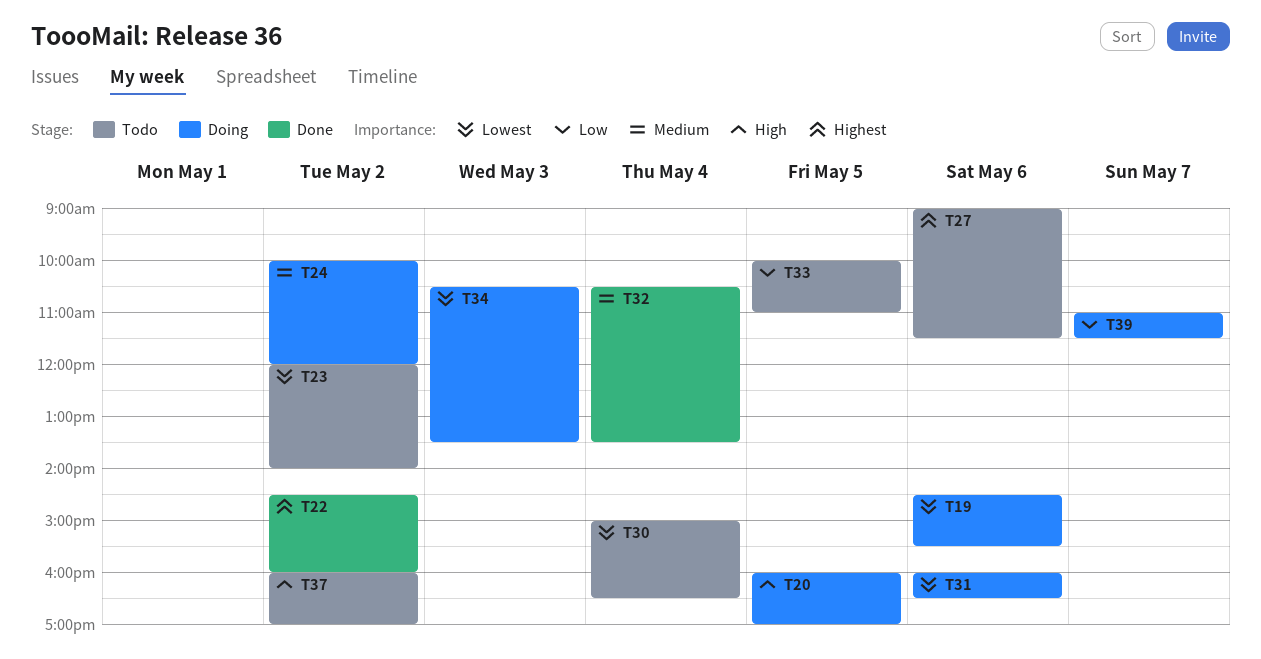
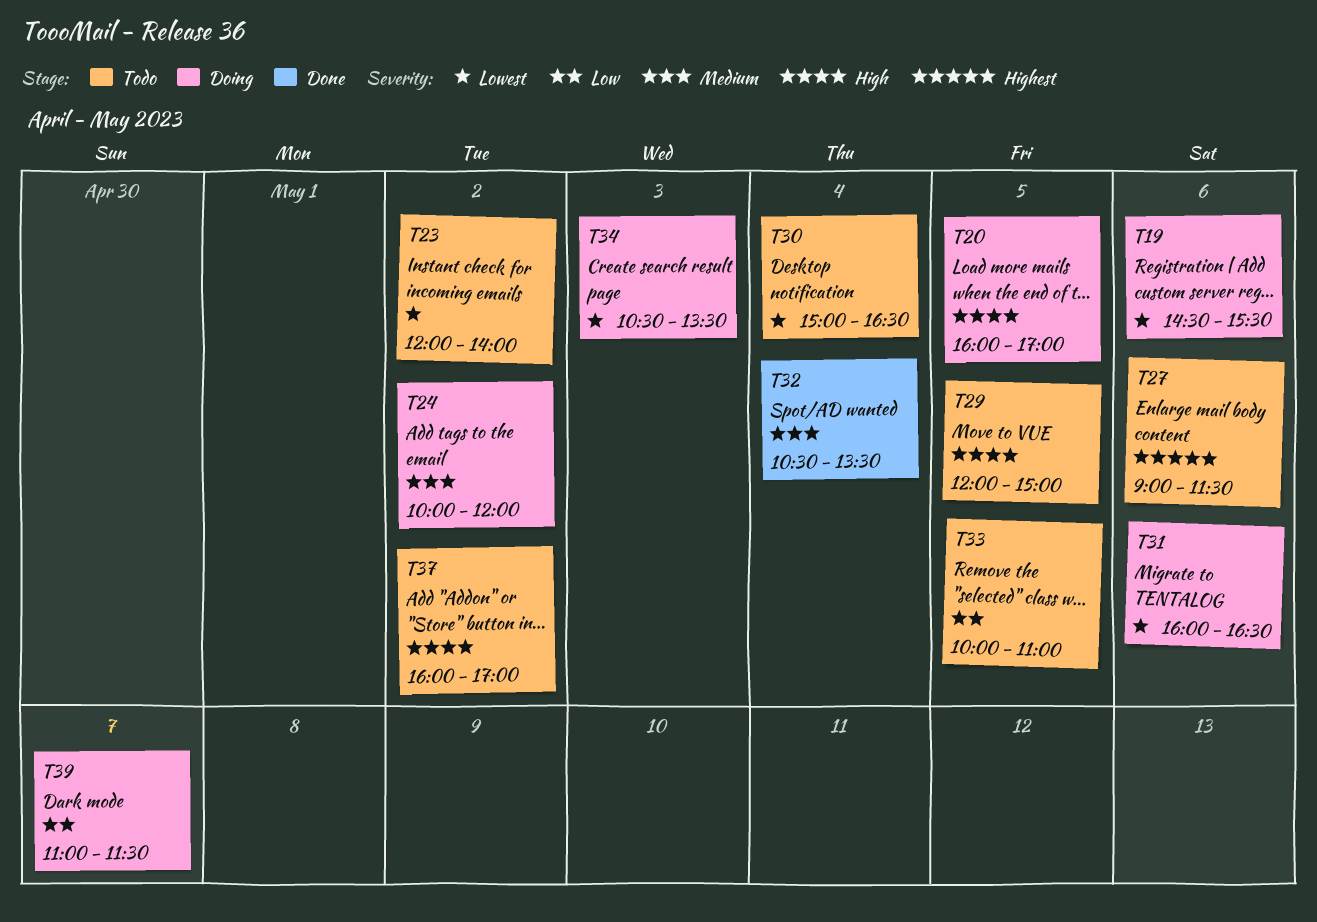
T22: present -> none
T29: none -> present

